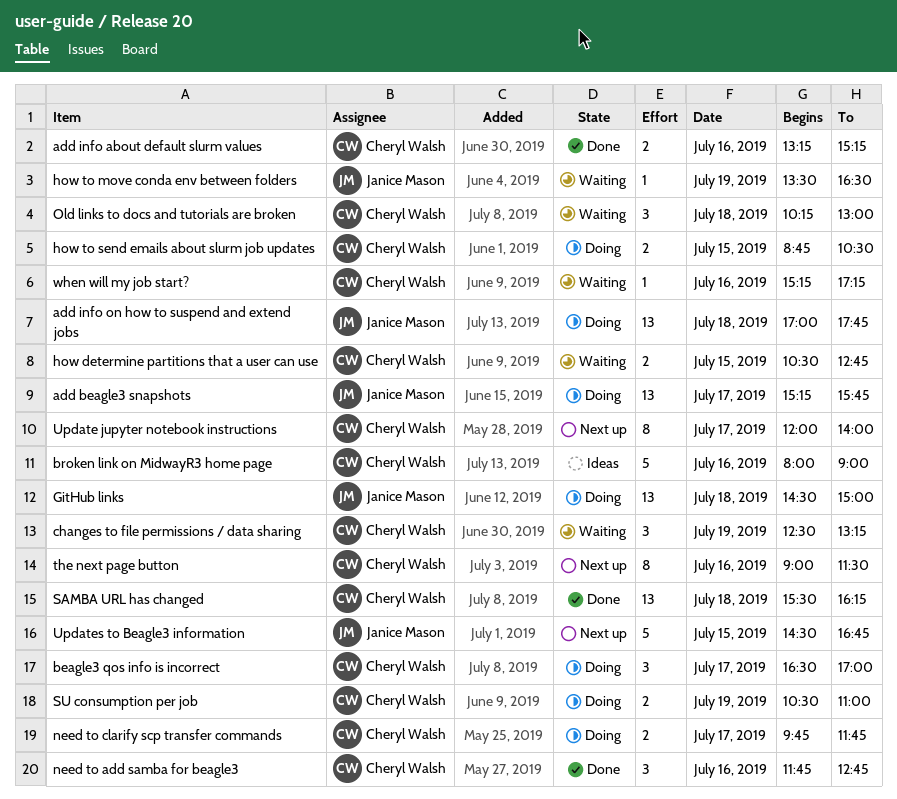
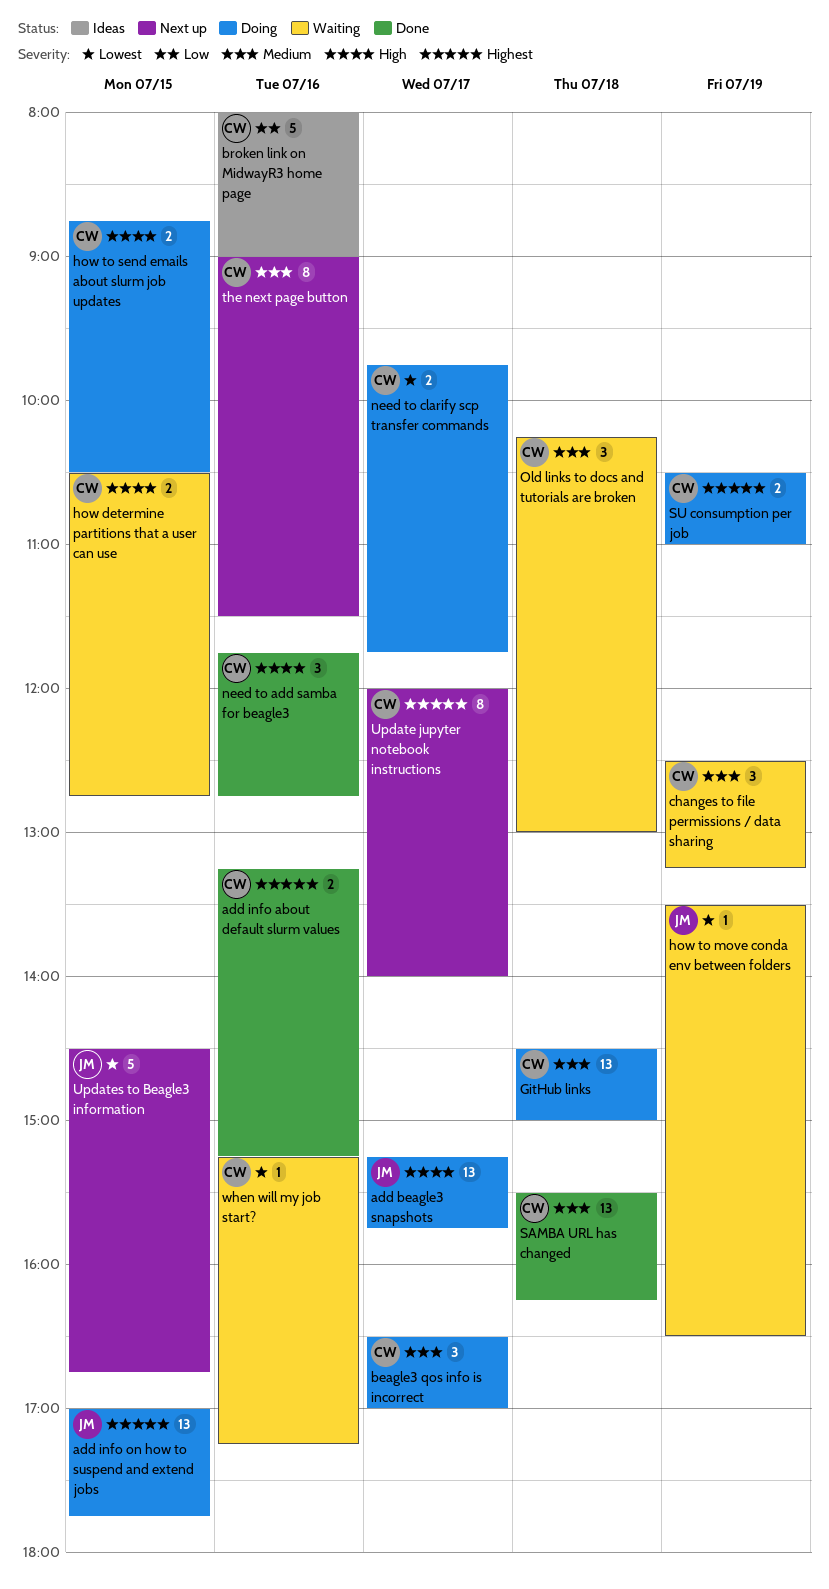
add info on how to suspend and extend jobs, day: Jul 18 -> Jul 15
GitHub links, owner: Janice Mason -> Cheryl Walsh

